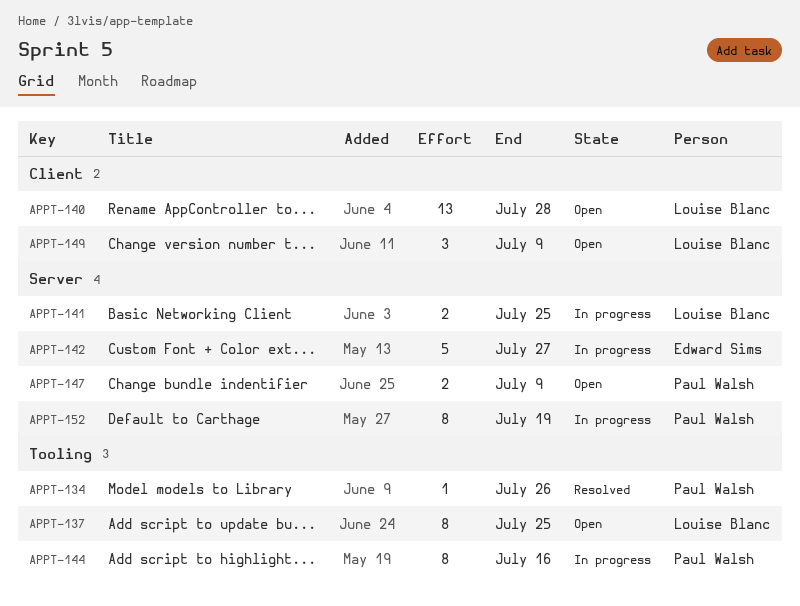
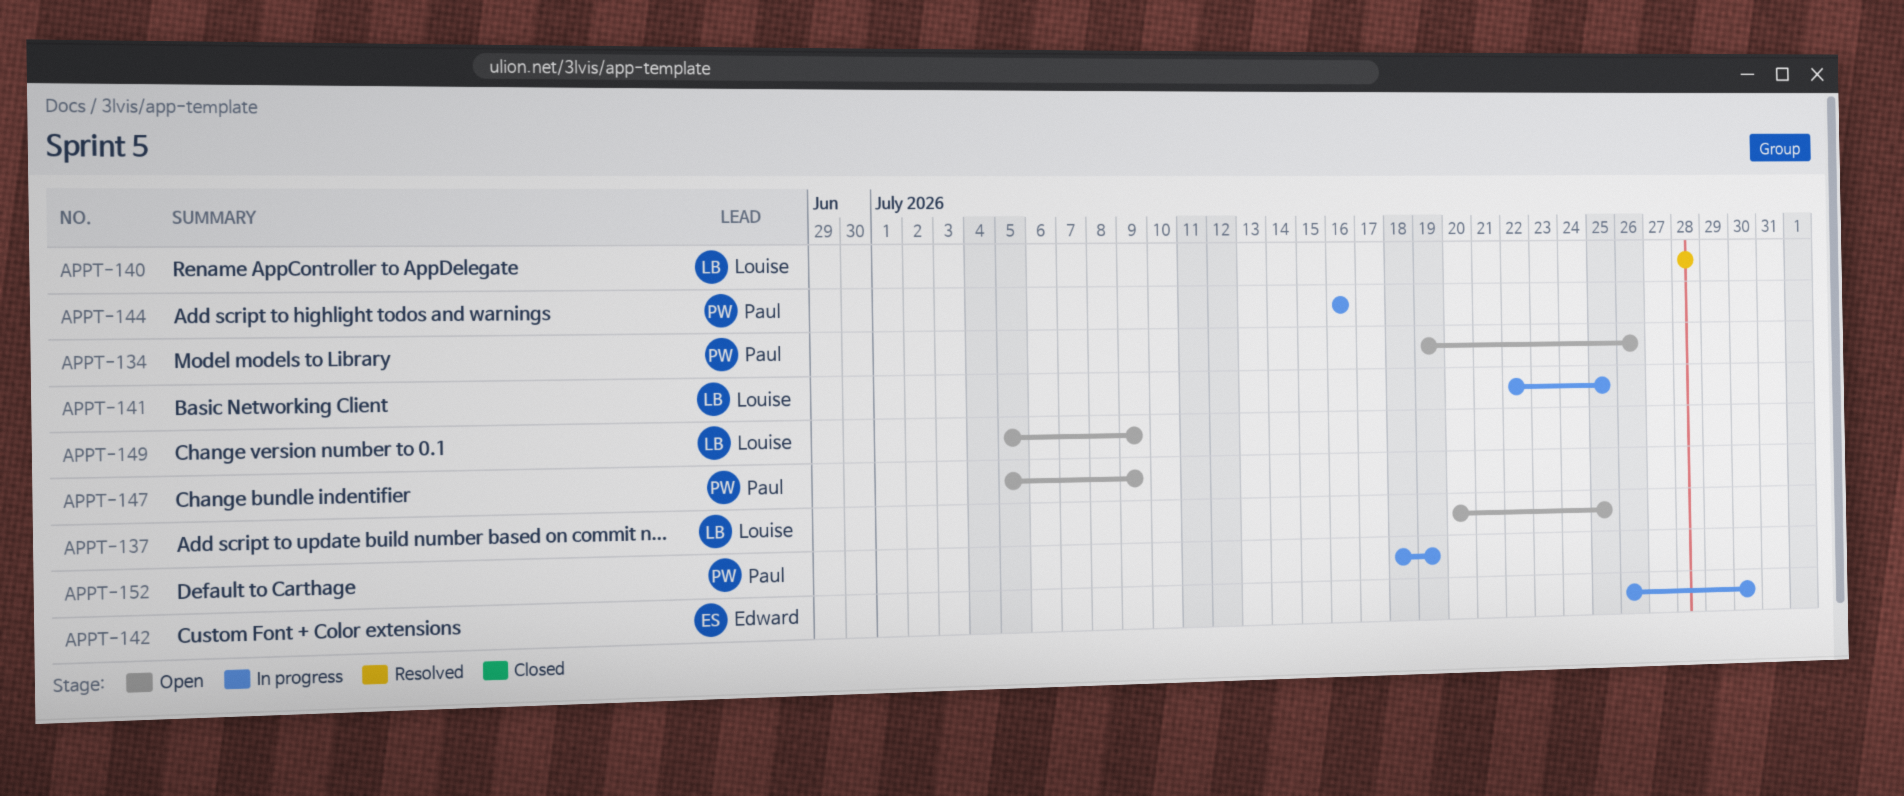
APPT-134, status: Resolved -> Open
APPT-140, status: Open -> Resolved
APPT-142, due: Jul 27 -> Jul 30

